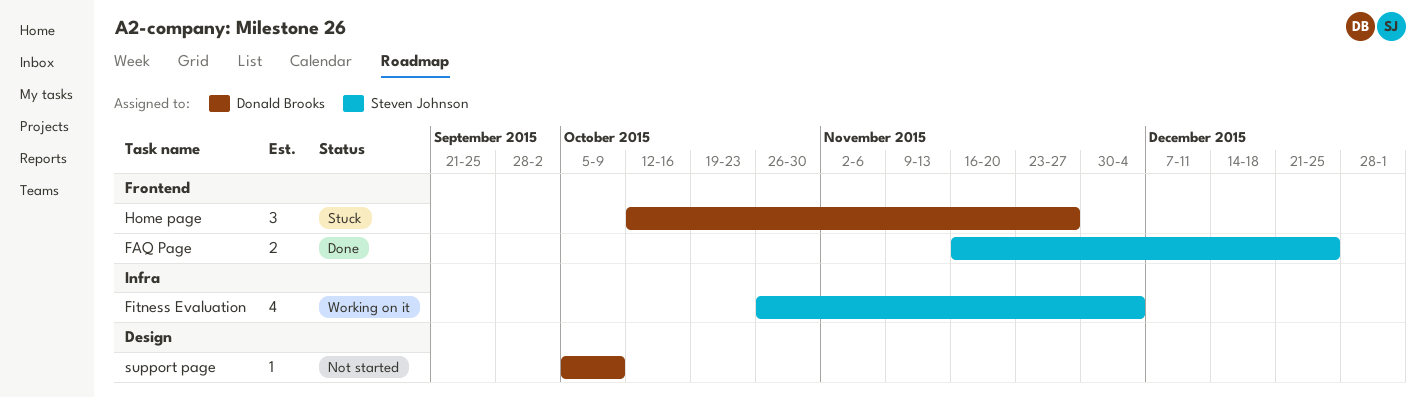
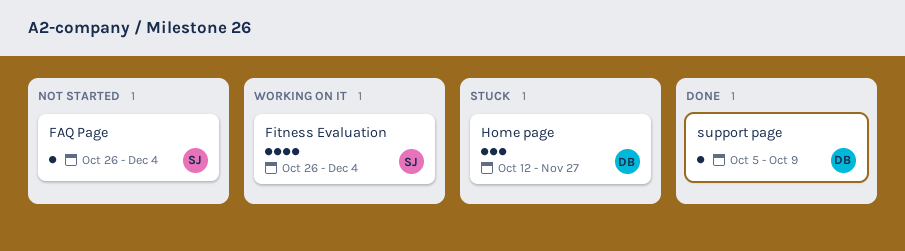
FAQ Page, status: Done -> Not started
FAQ Page, estimate: 2 -> 1
FAQ Page, start: Nov 16 -> Oct 26
FAQ Page, due: Dec 25 -> Dec 4
support page, status: Not started -> Done

